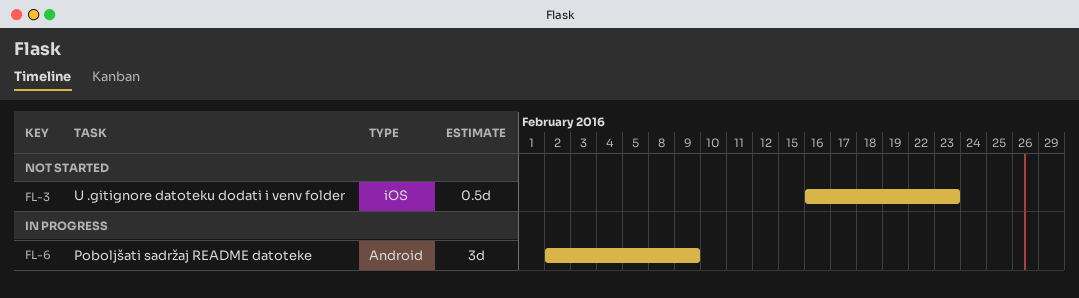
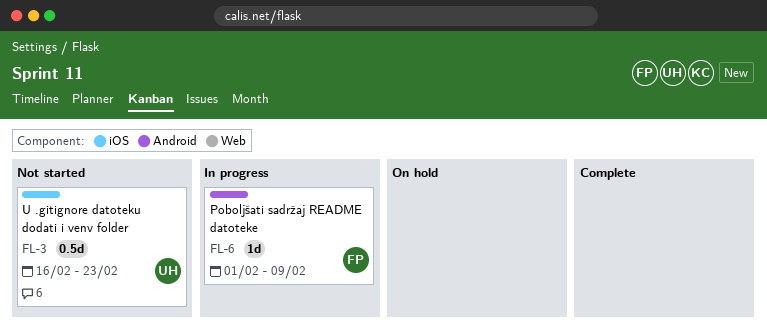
FL-6, estimate: 3d -> 1d
FL-6, start: Feb 2 -> Feb 1

